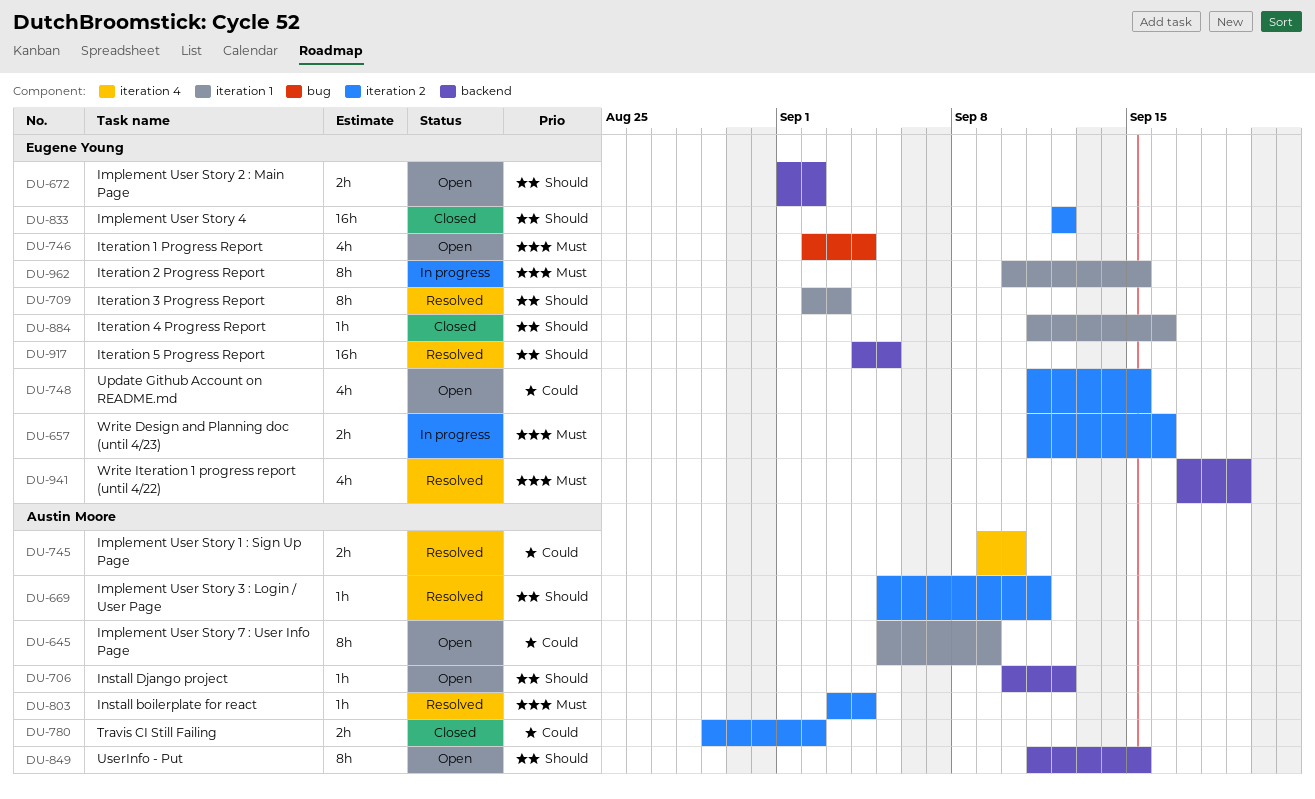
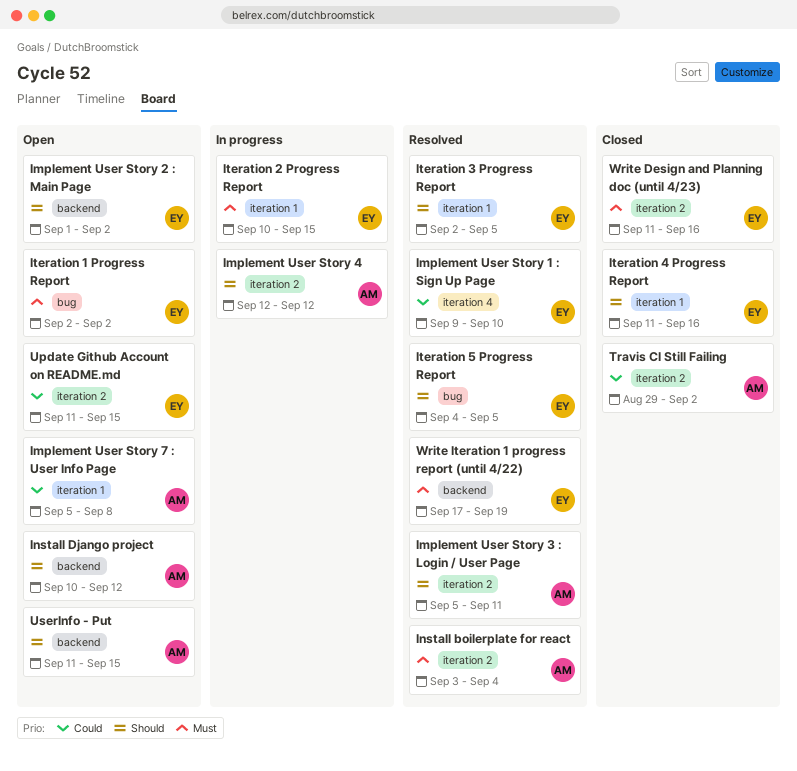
Implement User Story 1 : Sign Up Page, owner: Austin Moore -> Eugene Young
Implement User Story 4, status: Closed -> In progress
Implement User Story 4, owner: Eugene Young -> Austin Moore
Implement User Story 7 : User Info Page, due: Sep 9 -> Sep 8
Iteration 1 Progress Report, due: Sep 4 -> Sep 2
Iteration 3 Progress Report, due: Sep 3 -> Sep 5
Iteration 5 Progress Report, label: backend -> bug
Write Design and Planning doc (until 4/23), status: In progress -> Closed

